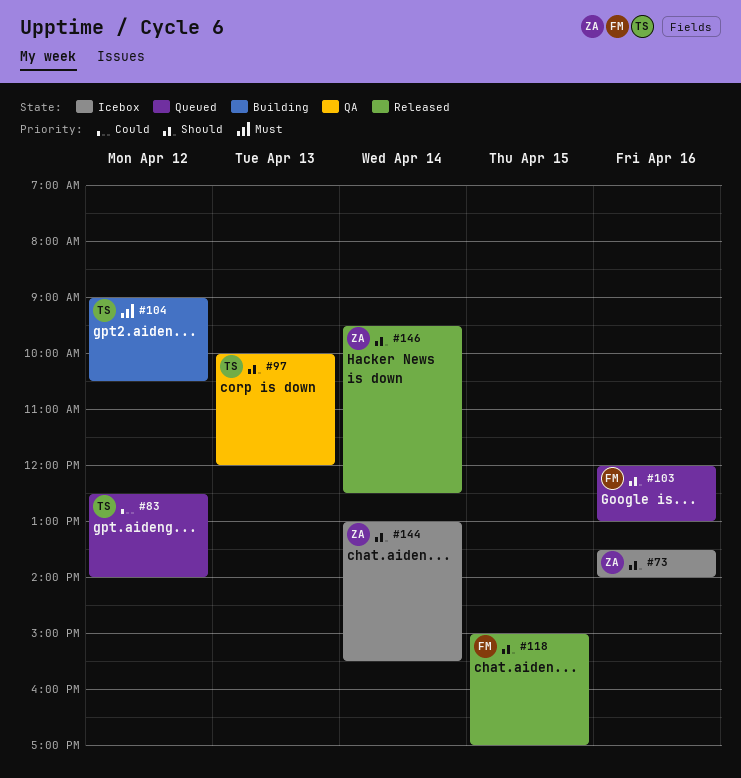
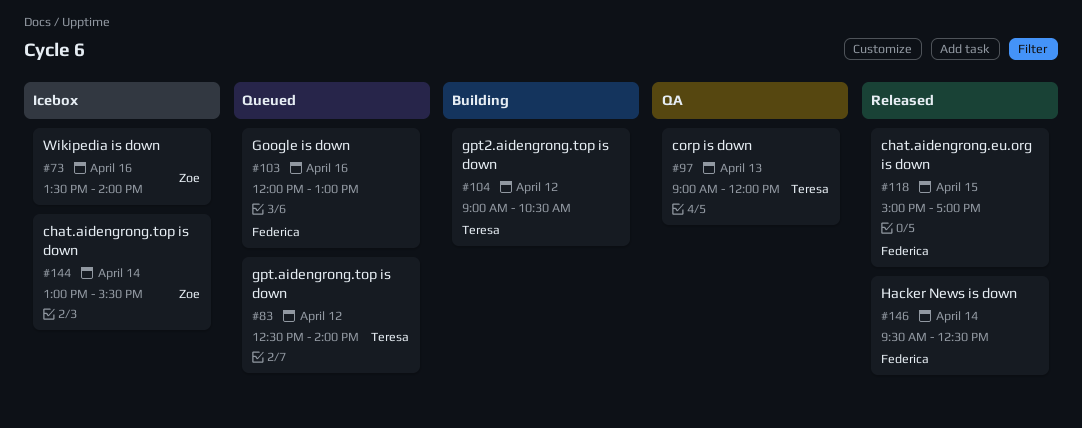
#97, begins: 10:00 -> 09:00
#146, owner: Zoe -> Federica

